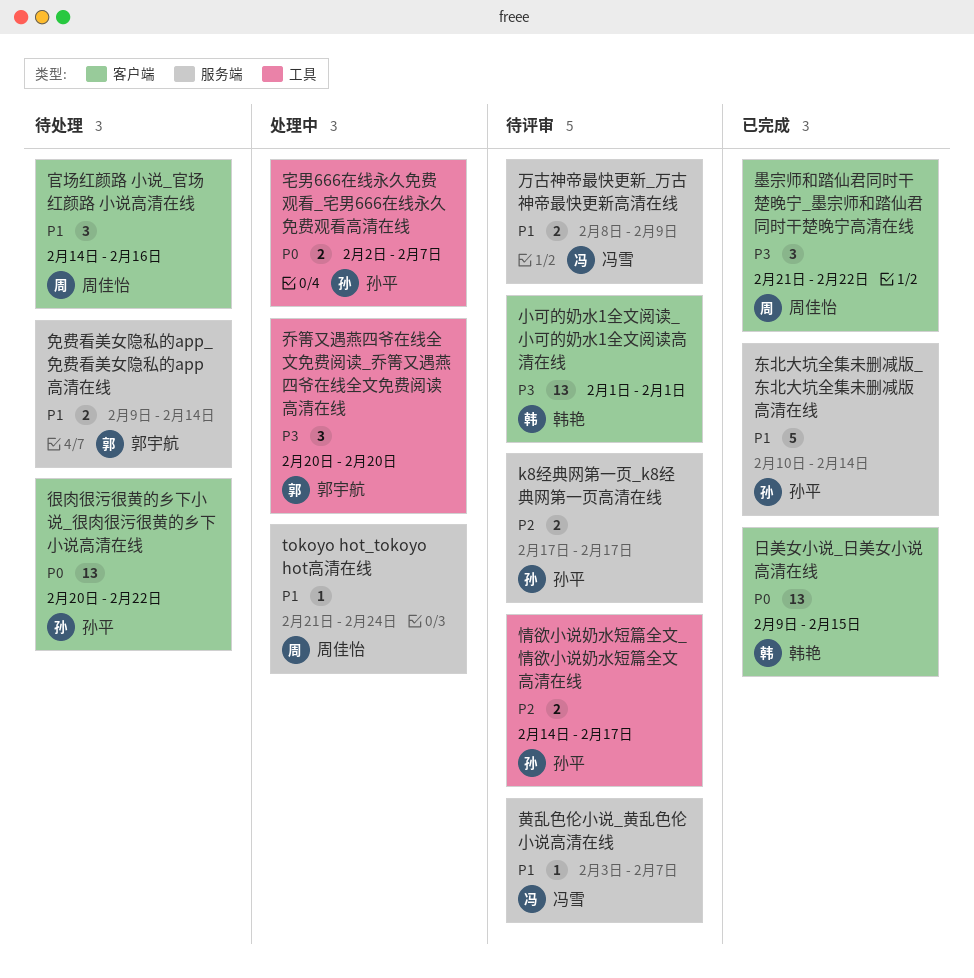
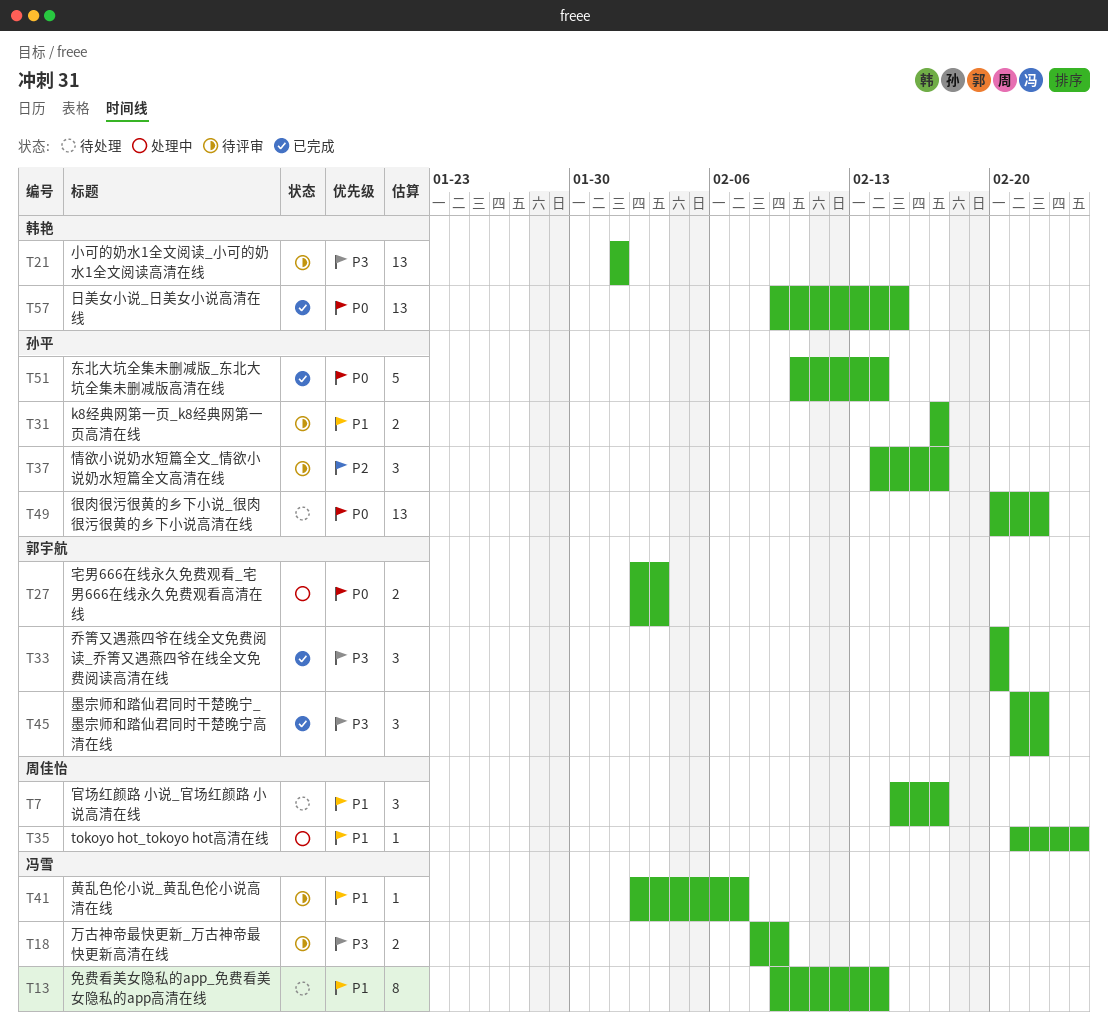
k8经典网第一页_k8经典网第一页高清在线, priority: P2 -> P1
万古神帝最快更新_万古神帝最快更新高清在线, priority: P1 -> P3
东北大坑全集未删减版_东北大坑全集未删减版高清在线, priority: P1 -> P0
乔箐又遇燕四爷在线全文免费阅读_乔箐又遇燕四爷在线全文免费阅读高清在线, status: 处理中 -> 已完成
免费看美女隐私的app_免费看美女隐私的app高清在线, owner: 郭宇航 -> 冯雪
免费看美女隐私的app_免费看美女隐私的app高清在线, estimate: 2 -> 8
墨宗师和踏仙君同时干楚晚宁_墨宗师和踏仙君同时干楚晚宁高清在线, owner: 周佳怡 -> 郭宇航
宅男666在线永久免费观看_宅男666在线永久免费观看高清在线, owner: 孙平 -> 郭宇航
宅男666在线永久免费观看_宅男666在线永久免费观看高清在线, due: Feb 7 -> Feb 3
官场红颜路 小说_官场红颜路 小说高清在线, start: Feb 14 -> Feb 15
官场红颜路 小说_官场红颜路 小说高清在线, due: Feb 16 -> Feb 17
情欲小说奶水短篇全文_情欲小说奶水短篇全文高清在线, estimate: 2 -> 3
黄乱色伦小说_黄乱色伦小说高清在线, start: Feb 3 -> Feb 2

